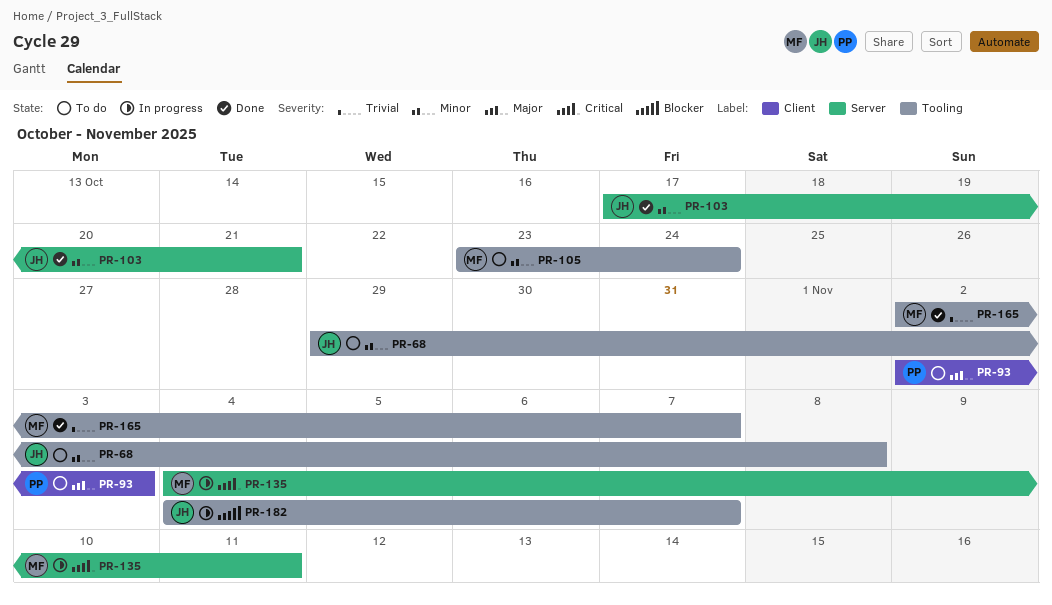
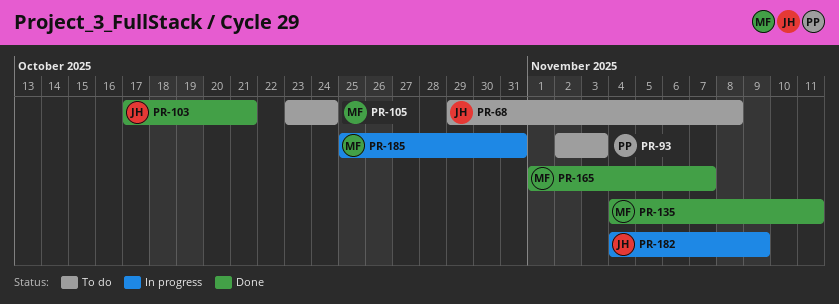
PR-135, status: In progress -> Done
PR-165, start: Nov 2 -> Nov 1
PR-182, due: Nov 7 -> Nov 9
PR-185: none -> present

